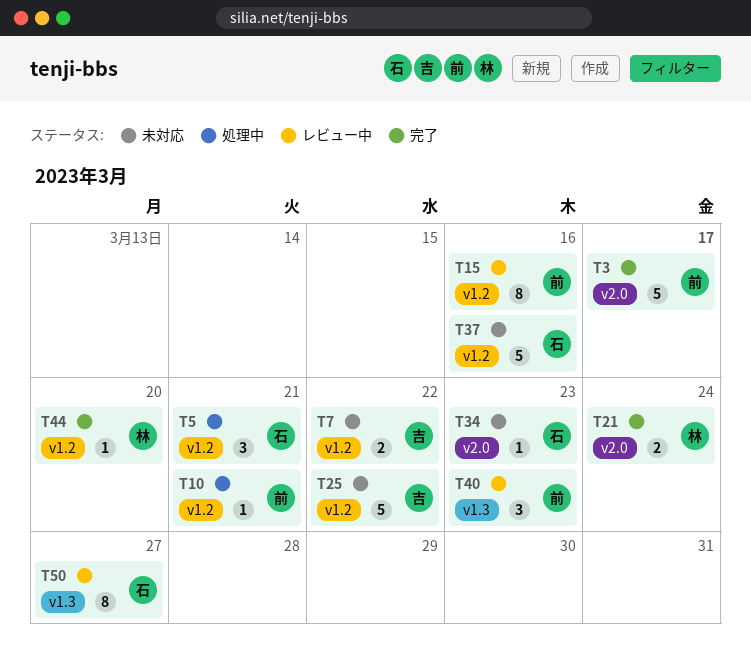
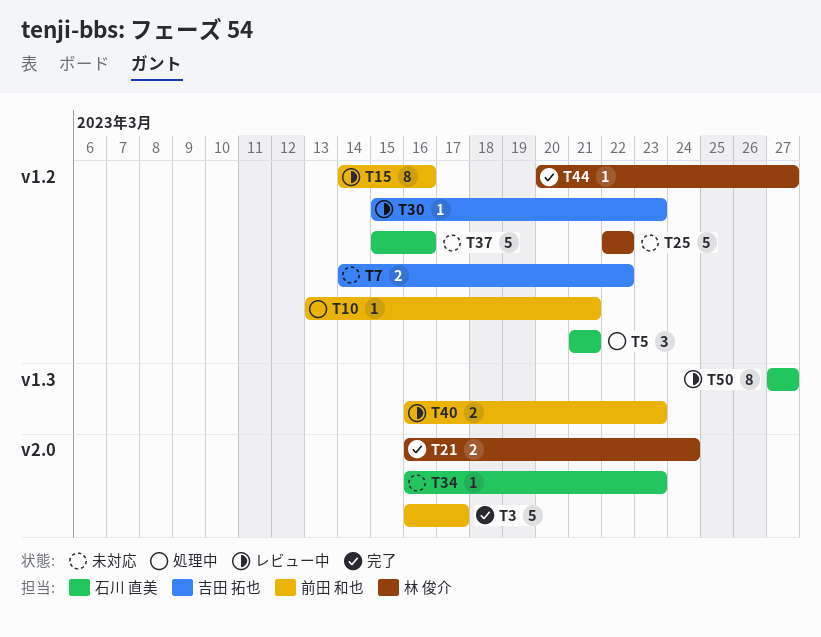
T25, owner: 吉田 拓也 -> 林 俊介
T30: none -> present
T40, estimate: 3 -> 2
T44, due: Mar 20 -> Mar 27

